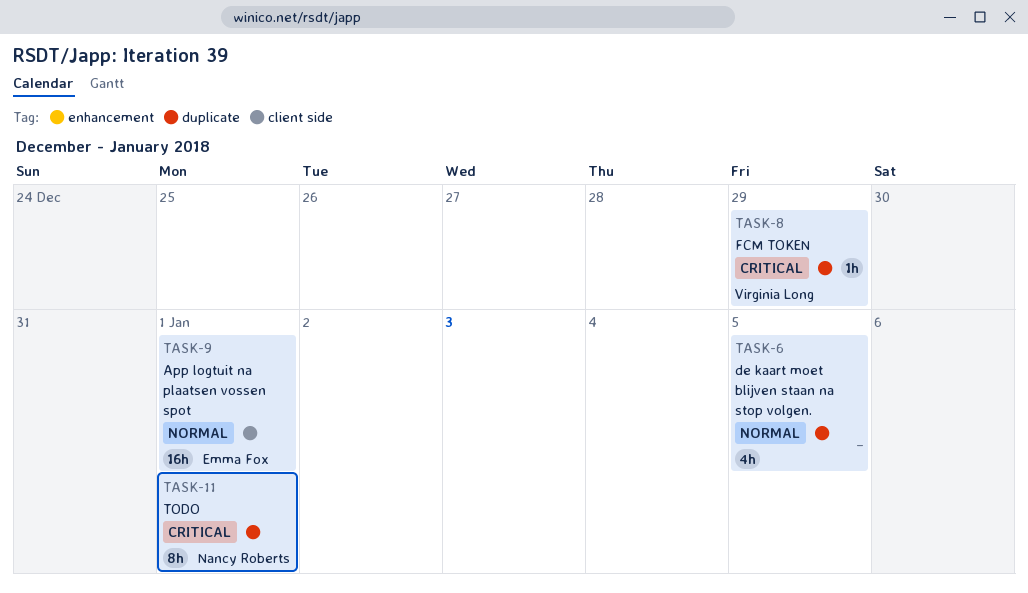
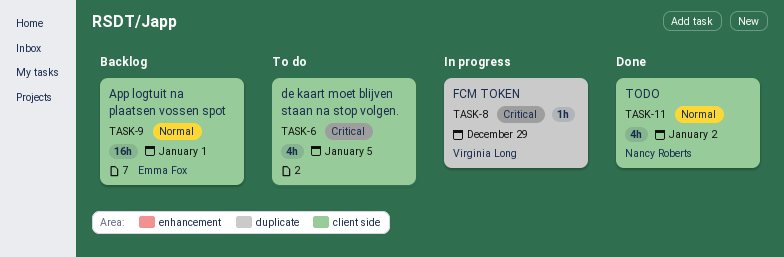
TASK-6, priority: Normal -> Critical
TASK-6, label: duplicate -> client side
TASK-11, priority: Critical -> Normal
TASK-11, label: duplicate -> client side
TASK-11, estimate: 8h -> 4h
TASK-11, due: Jan 1 -> Jan 2

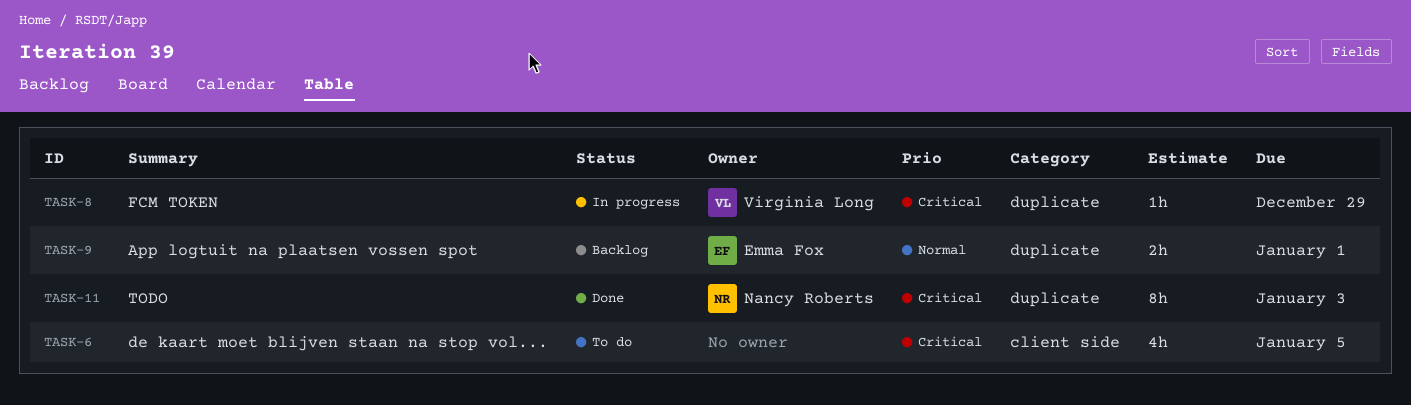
TASK-9, label: client side -> duplicate
TASK-9, estimate: 16h -> 2h
TASK-11, priority: Normal -> Critical
TASK-11, label: client side -> duplicate
TASK-11, estimate: 4h -> 8h
TASK-11, due: Jan 2 -> Jan 3

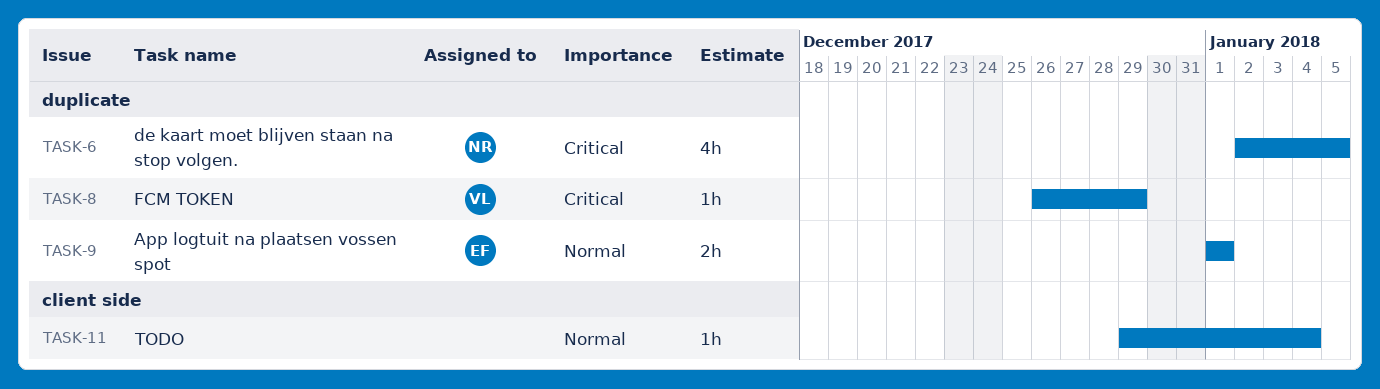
TASK-6, owner: none -> Nancy Roberts
TASK-6, label: client side -> duplicate
TASK-11, owner: Nancy Roberts -> none
TASK-11, priority: Critical -> Normal
TASK-11, label: duplicate -> client side
TASK-11, estimate: 8h -> 1h
TASK-11, due: Jan 3 -> Jan 4

